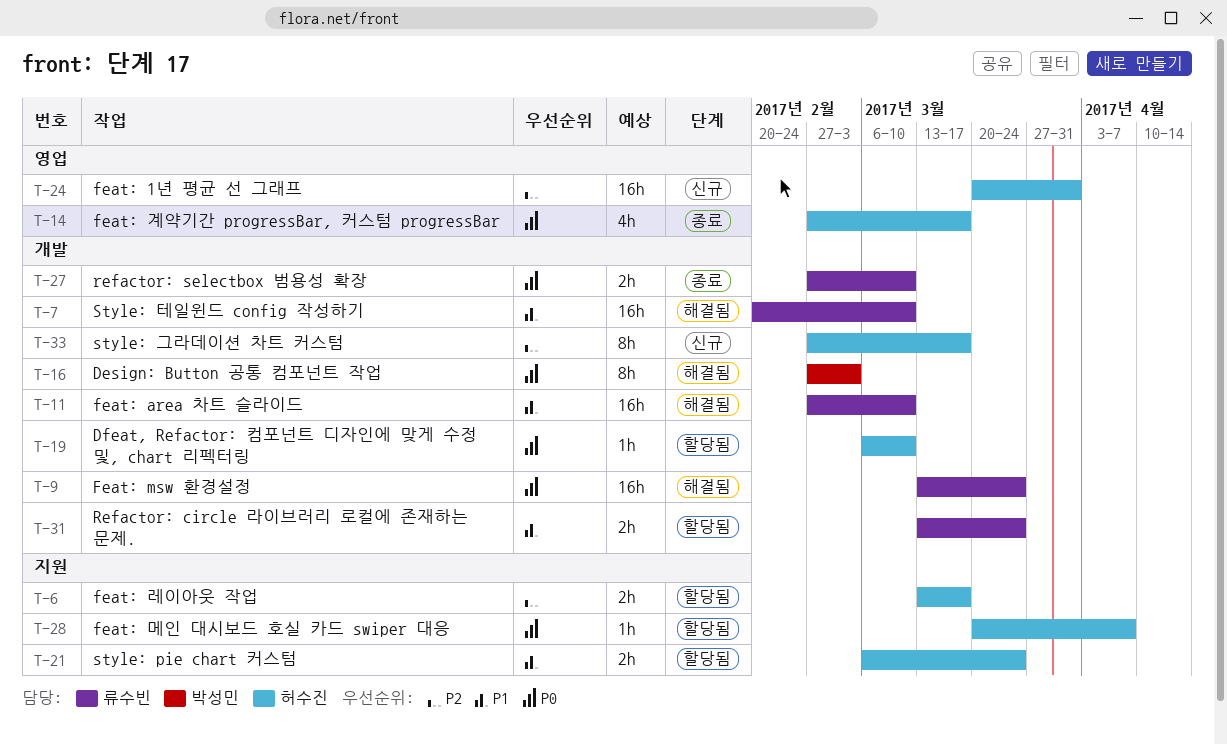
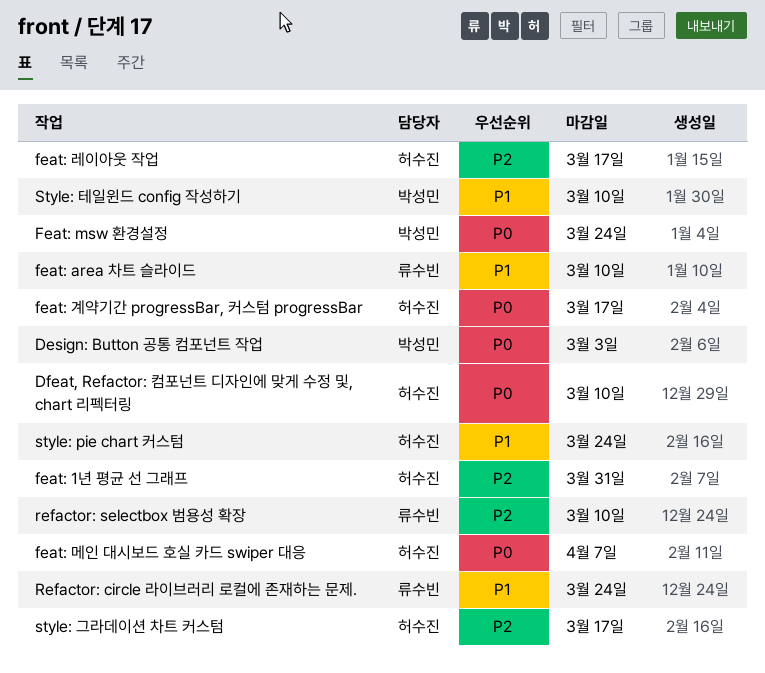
Feat: msw 환경설정, owner: 류수빈 -> 박성민
refactor: selectbox 범용성 확장, priority: P0 -> P2
Style: 테일윈드 config 작성하기, owner: 류수빈 -> 박성민

